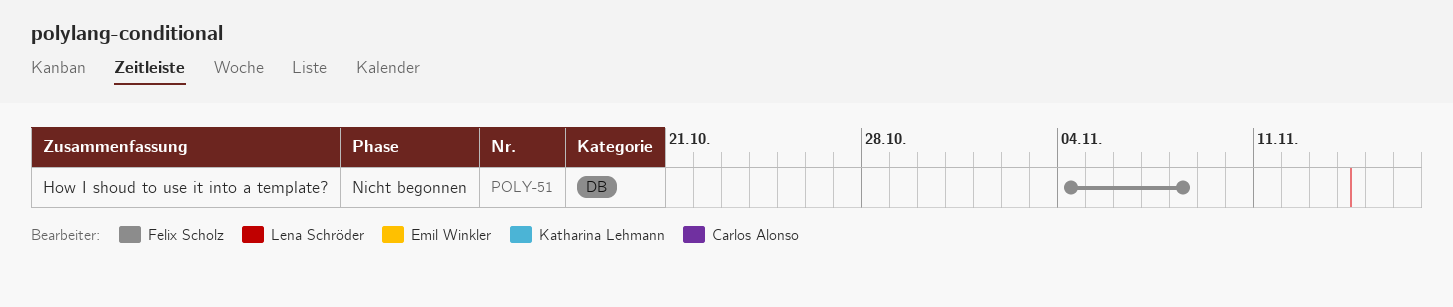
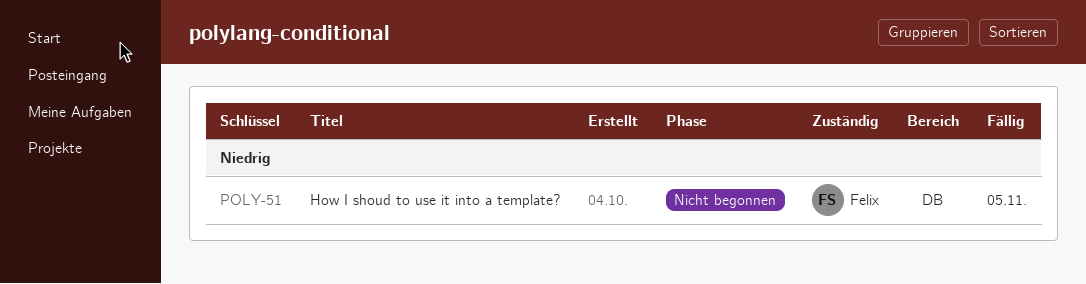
POLY-51, due: Nov 8 -> Nov 5

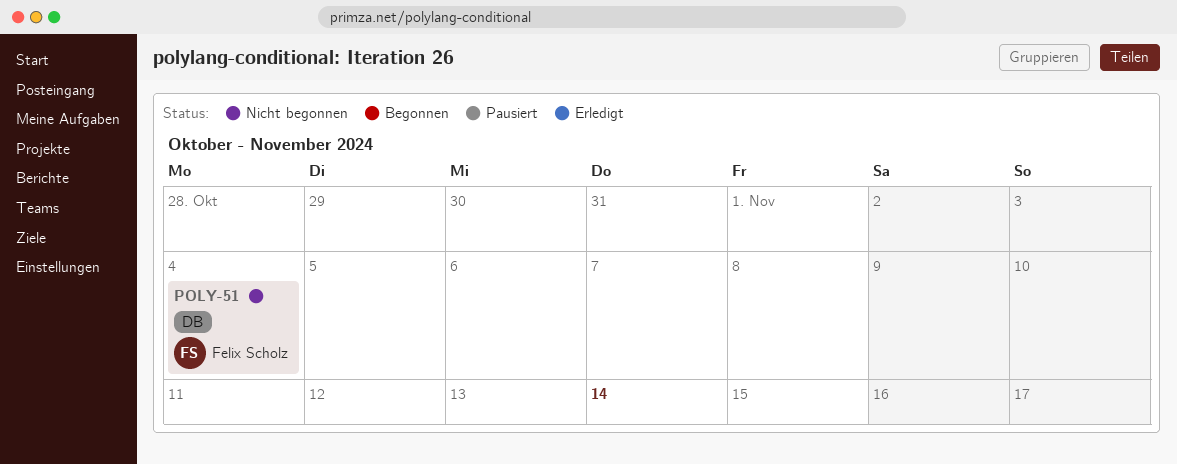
POLY-51, due: Nov 5 -> Nov 4

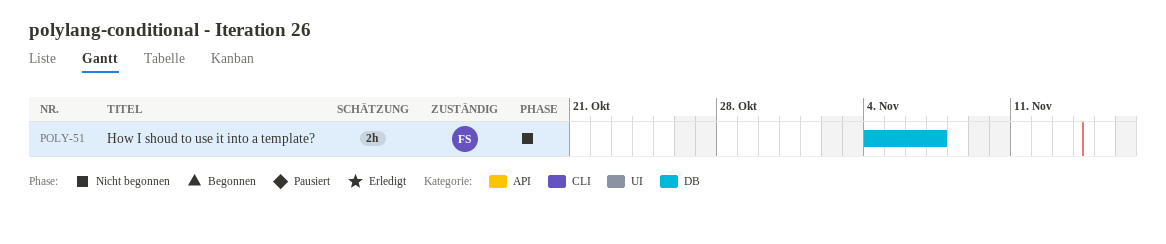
POLY-51, due: Nov 4 -> Nov 7

